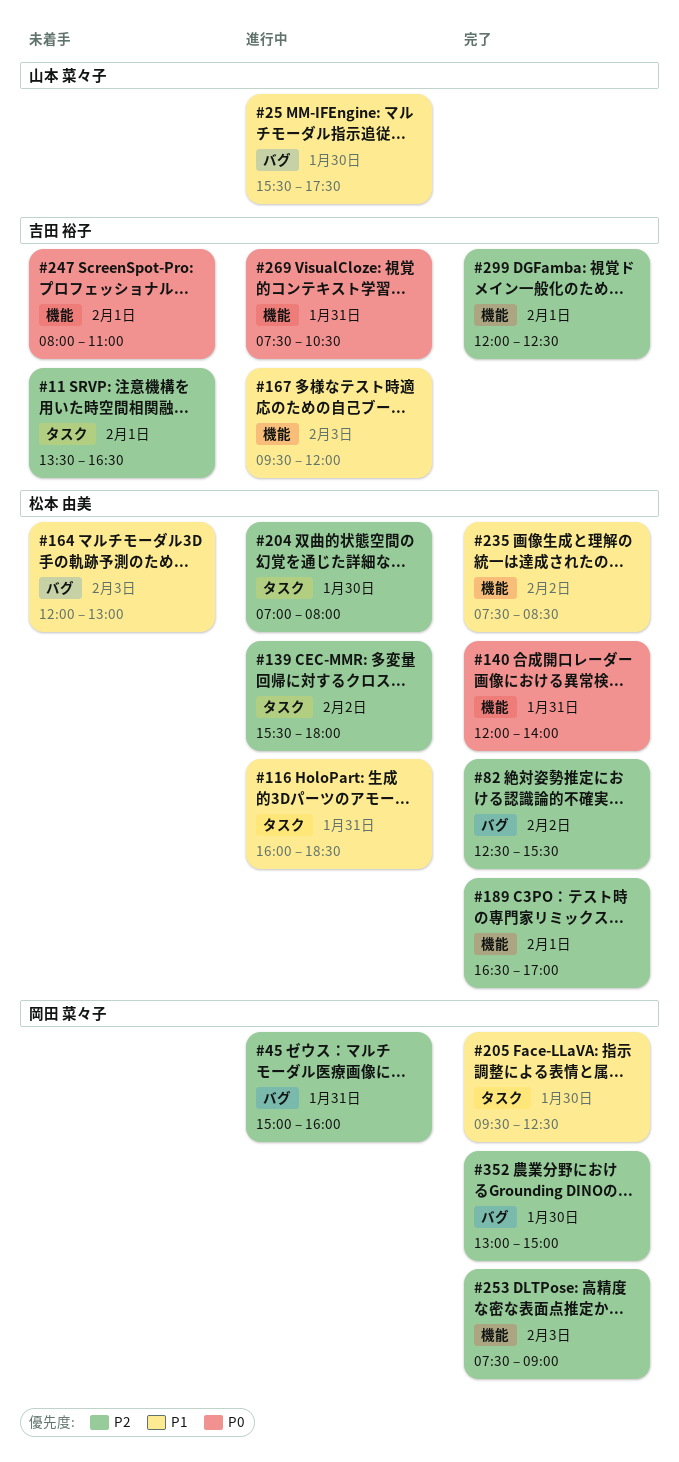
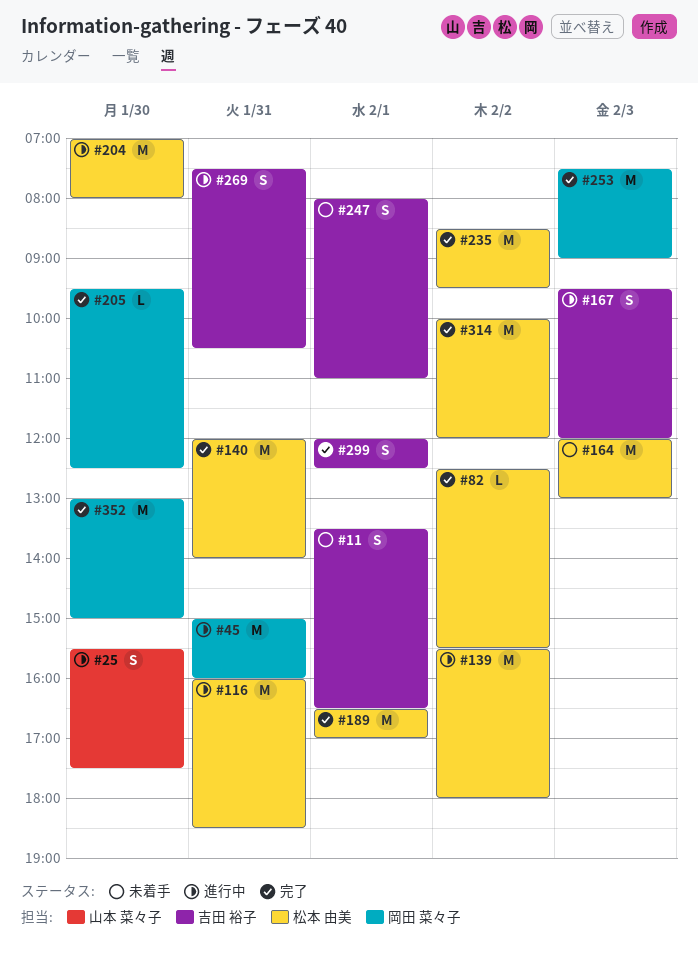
#235, begins: 07:30 -> 08:30
#235, ends: 08:30 -> 09:30
#314: none -> present

